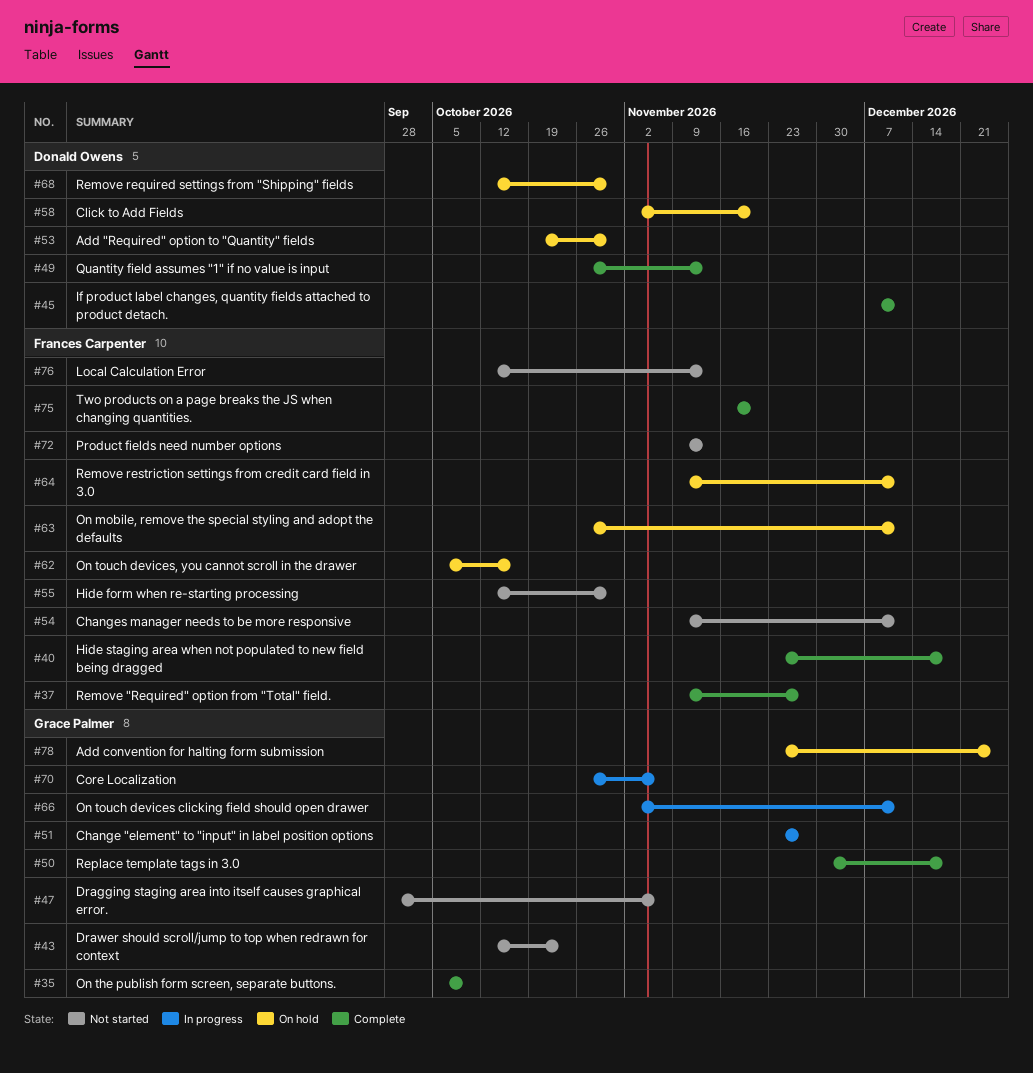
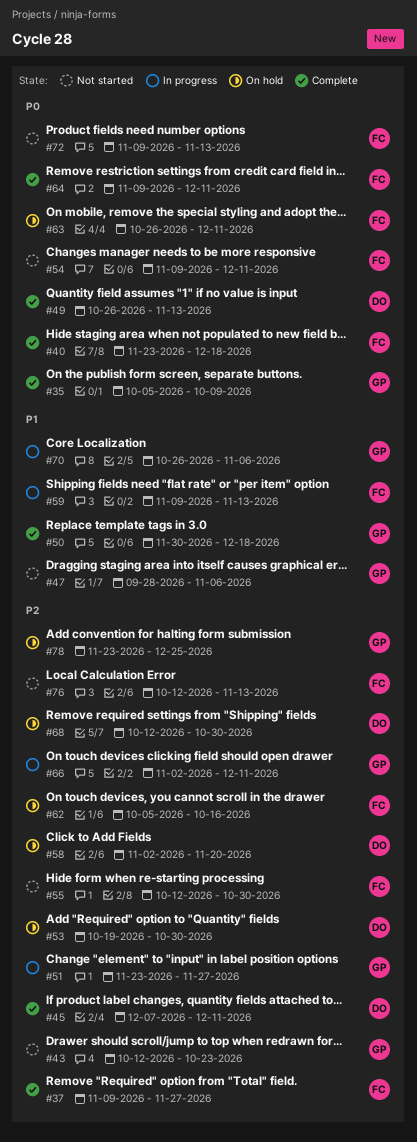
#59: none -> present
#64, status: On hold -> Complete
#75: present -> none

